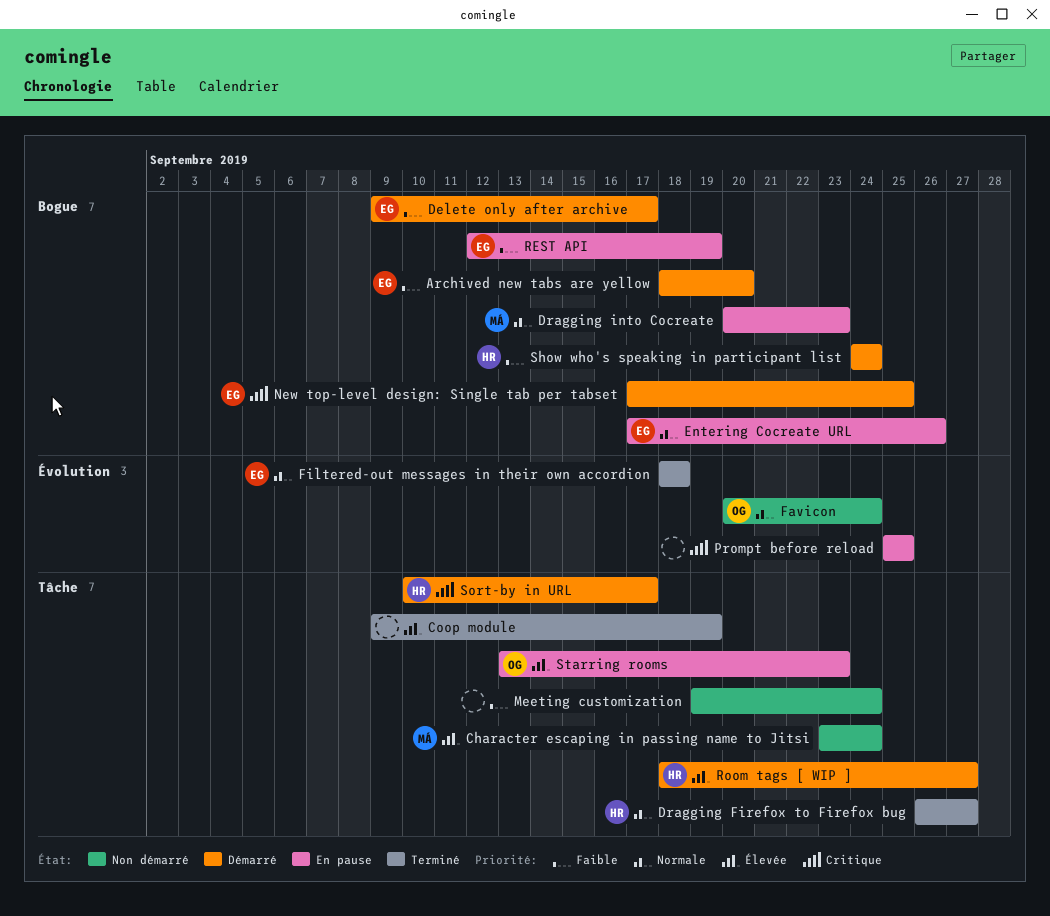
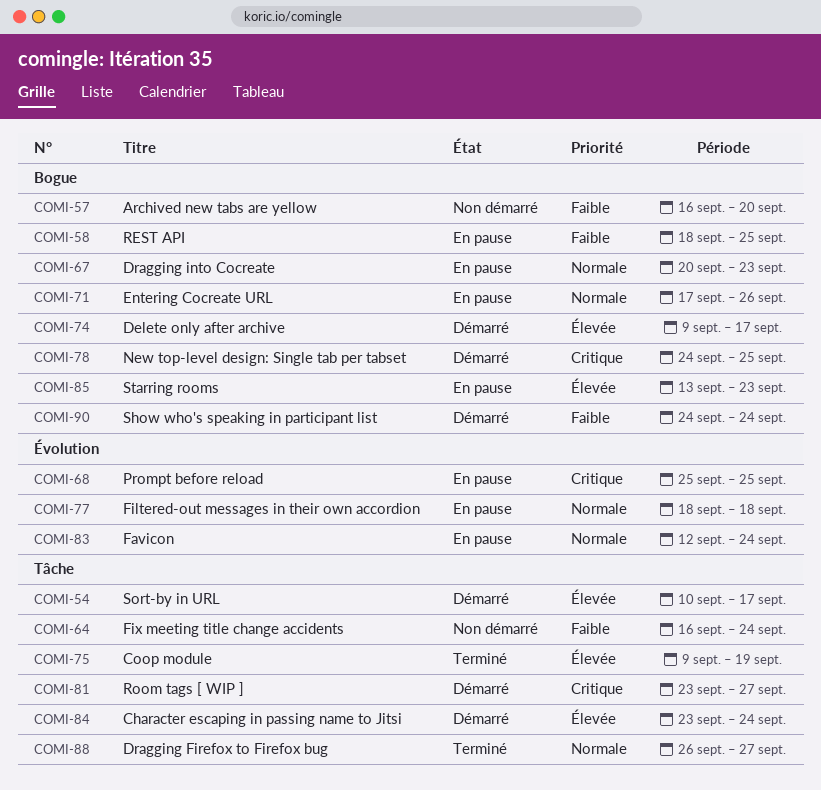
Archived new tabs are yellow, status: Démarré -> Non démarré
Archived new tabs are yellow, start: Sep 18 -> Sep 16
Character escaping in passing name to Jitsi, status: Non démarré -> Démarré
Delete only after archive, priority: Faible -> Élevée
Favicon, status: Non démarré -> En pause
Favicon, start: Sep 20 -> Sep 12
Filtered-out messages in their own accordion, status: Terminé -> En pause
Fix meeting title change accidents: none -> present
Meeting customization: present -> none
New top-level design: Single tab per tabset, start: Sep 17 -> Sep 24
REST API, start: Sep 12 -> Sep 18
REST API, due: Sep 19 -> Sep 25
Room tags [ WIP ], priority: Élevée -> Critique
Room tags [ WIP ], start: Sep 18 -> Sep 23
Sort-by in URL, priority: Critique -> Élevée
Starring rooms, label: Tâche -> Bogue

